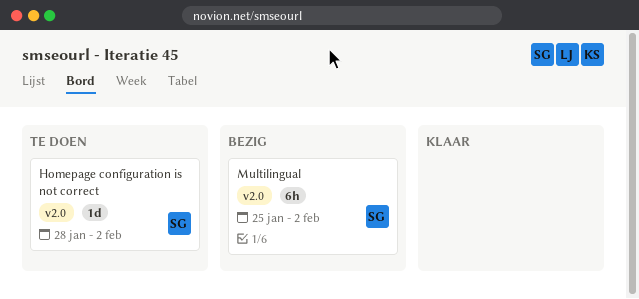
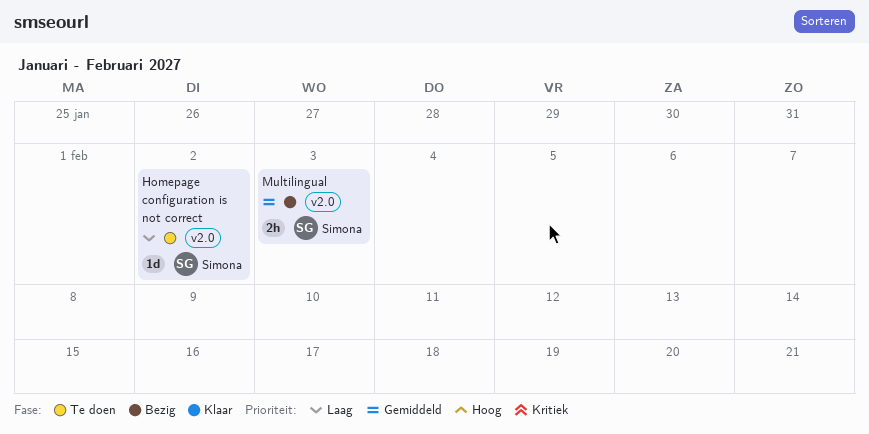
Multilingual, estimate: 6h -> 2h
Multilingual, due: Feb 2 -> Feb 3

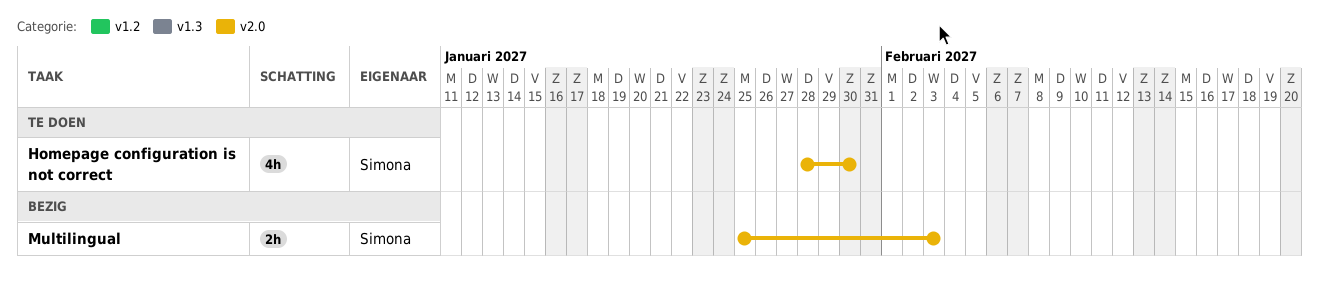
Homepage configuration is not correct, estimate: 1d -> 4h
Homepage configuration is not correct, due: Feb 2 -> Jan 30

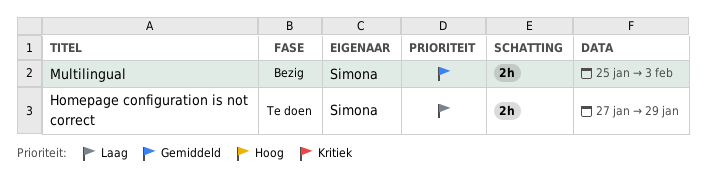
Homepage configuration is not correct, estimate: 4h -> 2h
Homepage configuration is not correct, start: Jan 28 -> Jan 27
Homepage configuration is not correct, due: Jan 30 -> Jan 29

